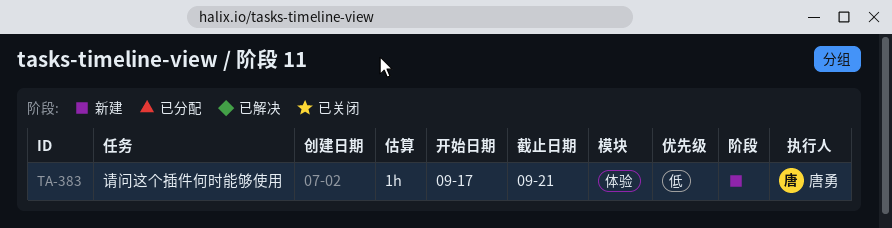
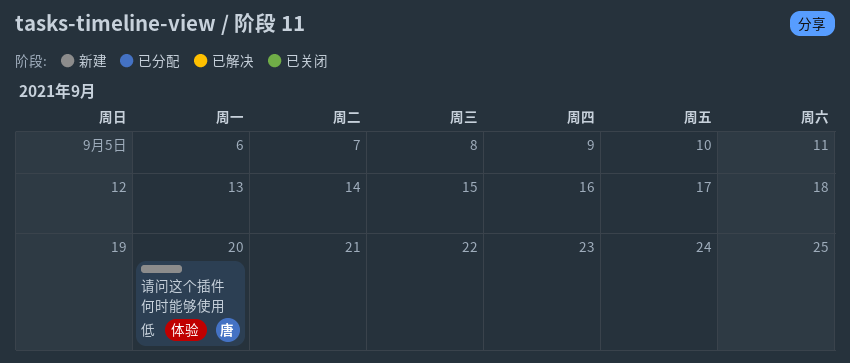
请问这个插件何时能够使用, due: Sep 21 -> Sep 20

